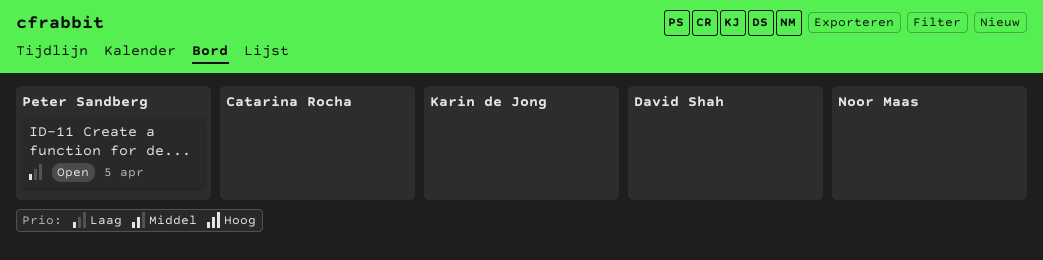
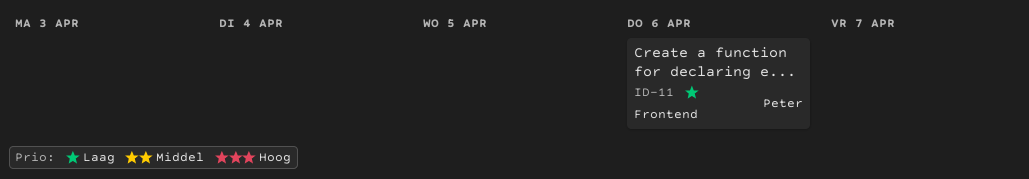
ID-11, due: Apr 5 -> Apr 6

